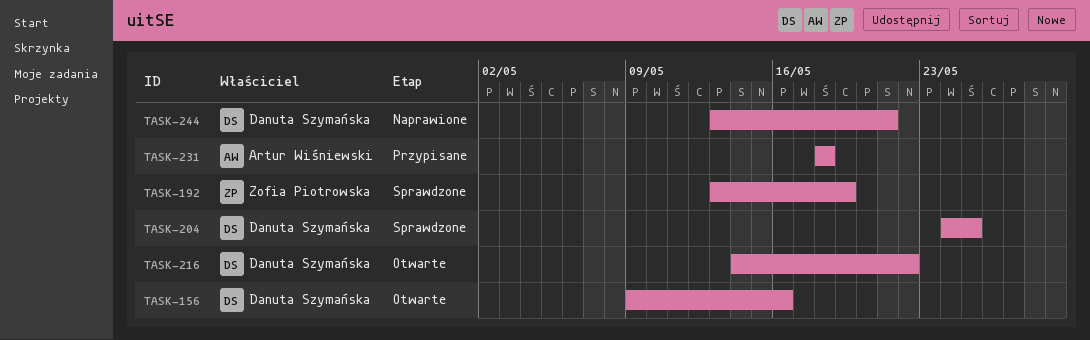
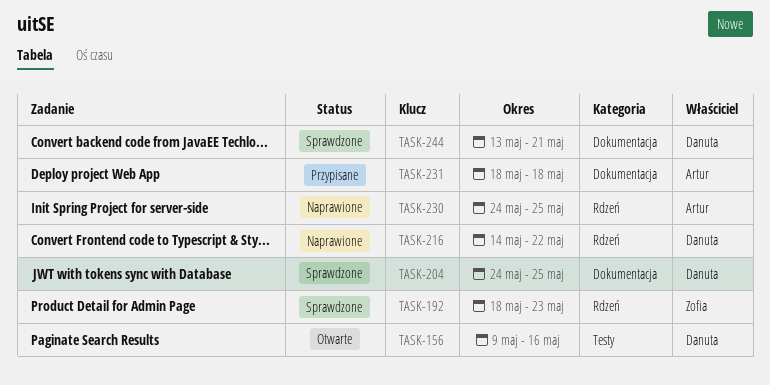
TASK-192, start: May 13 -> May 18
TASK-192, due: May 19 -> May 23
TASK-216, status: Otwarte -> Naprawione
TASK-230: none -> present
TASK-244, status: Naprawione -> Sprawdzone

